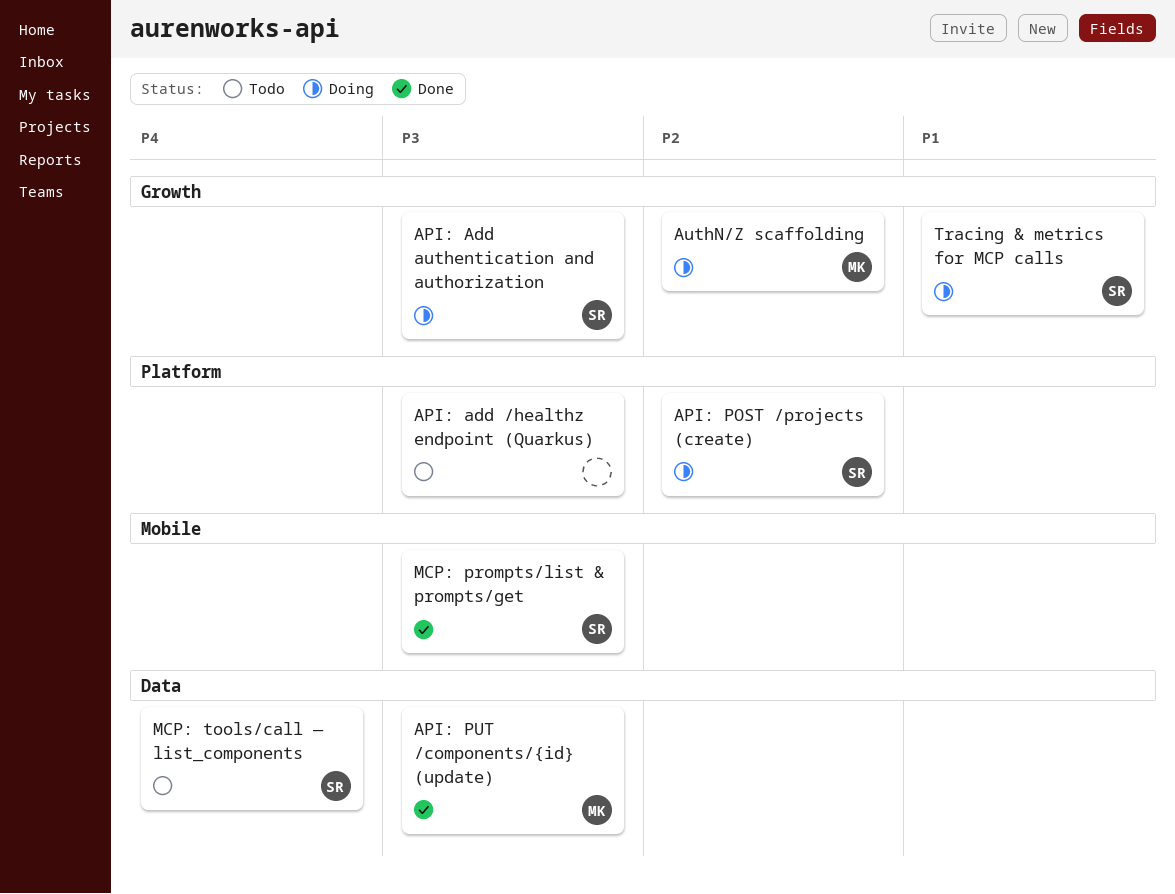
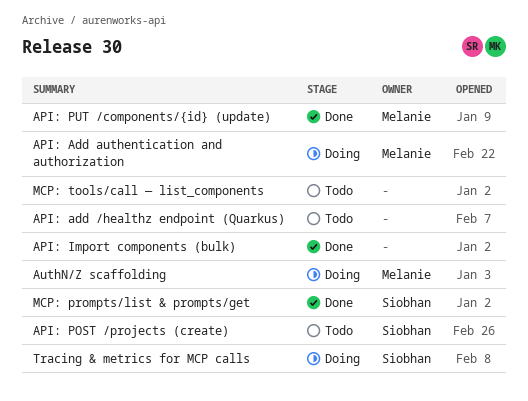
API: Add authentication and authorization, owner: Siobhan -> Melanie
API: Import components (bulk): none -> present
API: POST /projects (create), status: Doing -> Todo
MCP: tools/call — list_components, owner: Siobhan -> none

